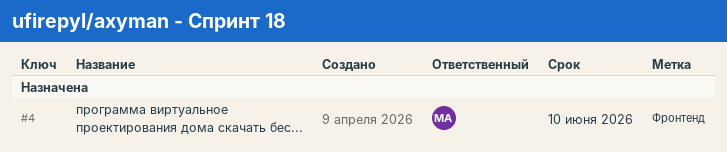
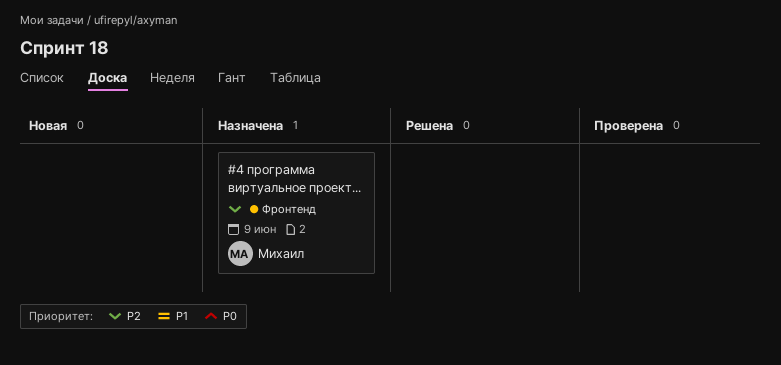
#4, due: Jun 10 -> Jun 9

